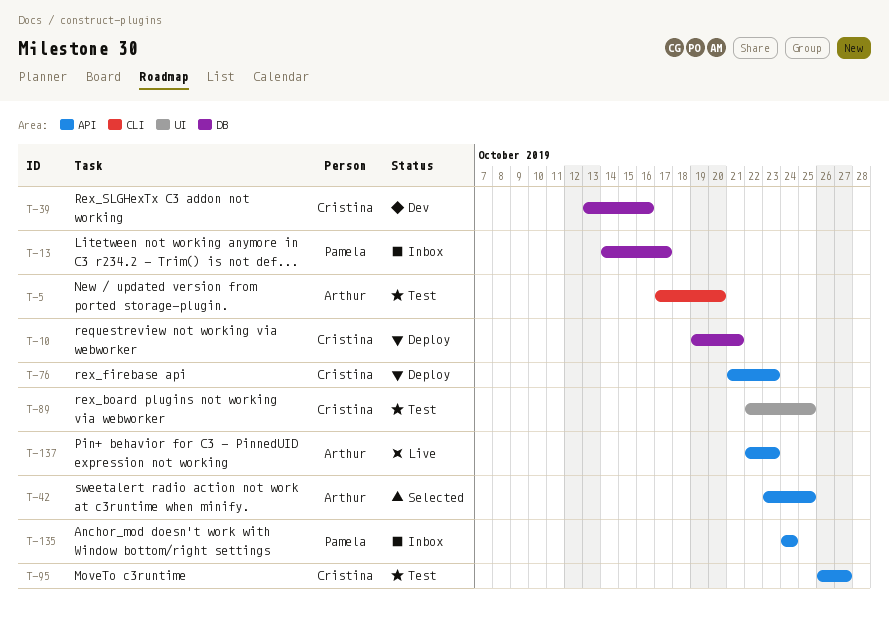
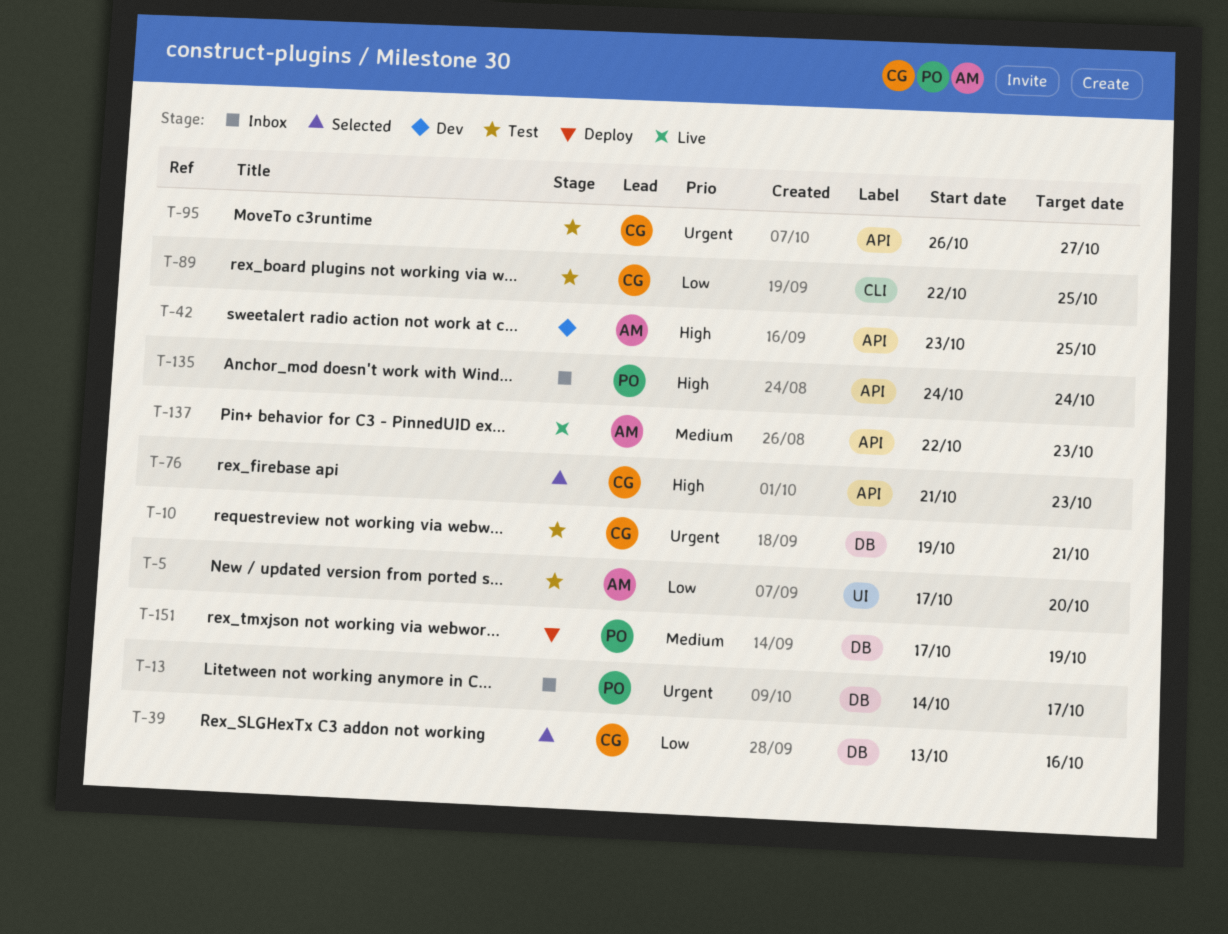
T-5, label: CLI -> UI
T-10, status: Deploy -> Test
T-39, status: Dev -> Selected
T-42, status: Selected -> Dev
T-76, status: Deploy -> Selected
T-89, label: UI -> CLI
T-151: none -> present

